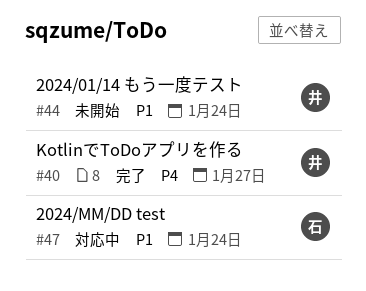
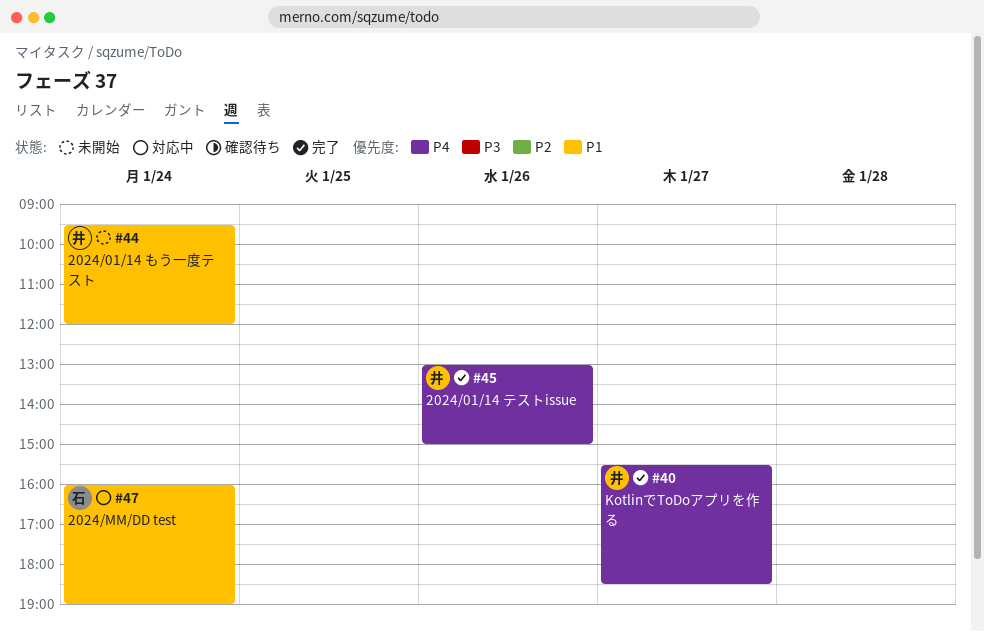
#45: none -> present

